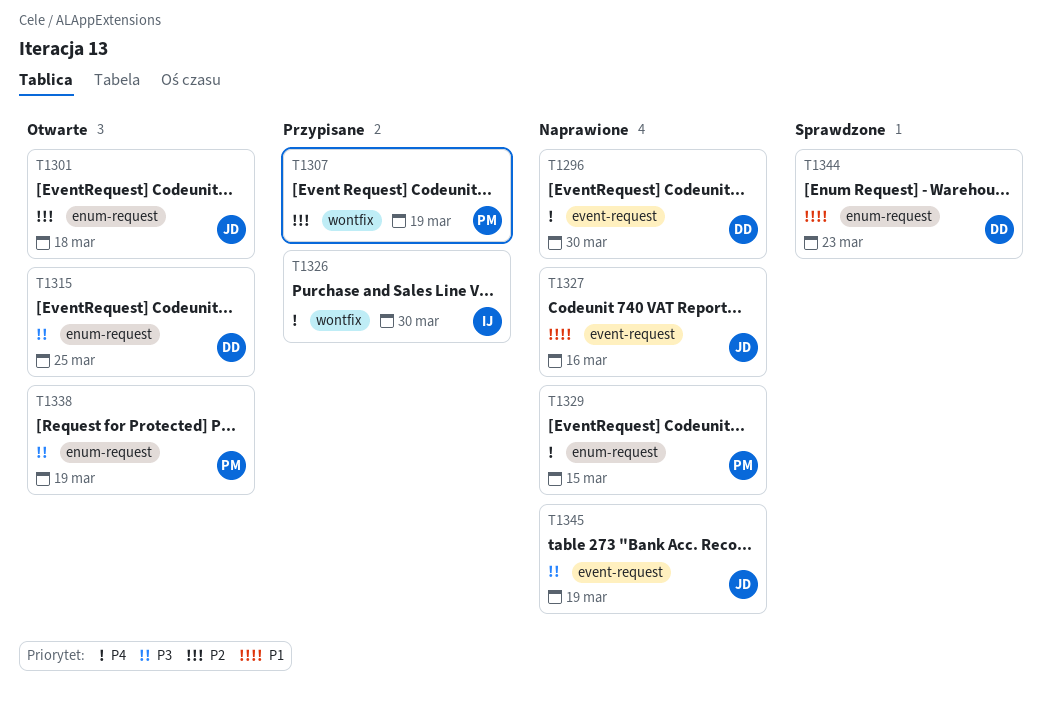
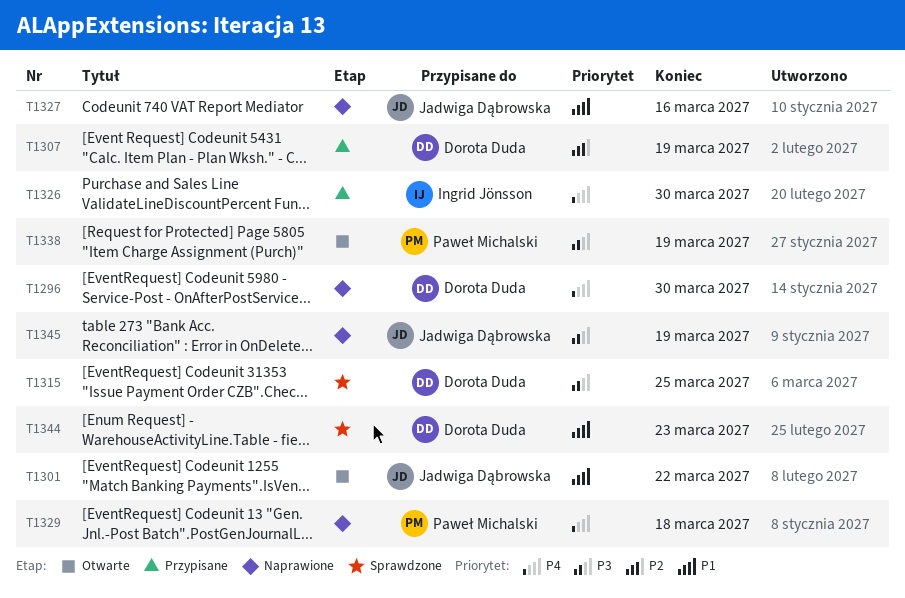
T1301, priority: P2 -> P1
T1301, due: Mar 18 -> Mar 22
T1307, owner: Paweł Michalski -> Dorota Duda
T1315, status: Otwarte -> Sprawdzone
T1329, due: Mar 15 -> Mar 18

